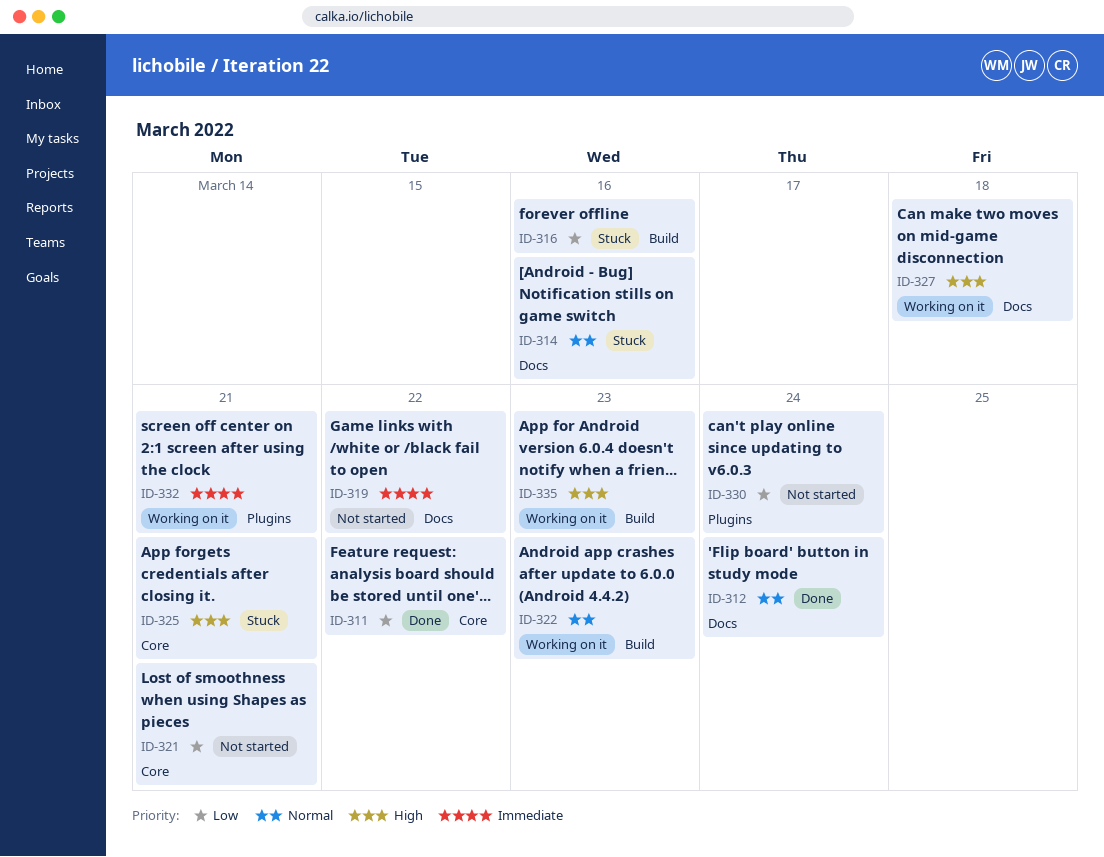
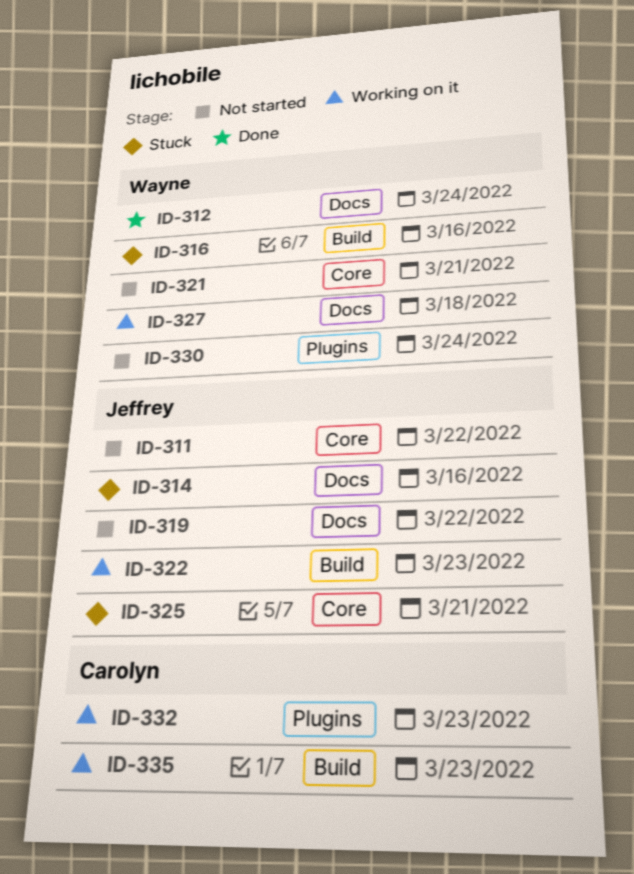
ID-311, status: Done -> Not started
ID-332, due: Mar 21 -> Mar 23

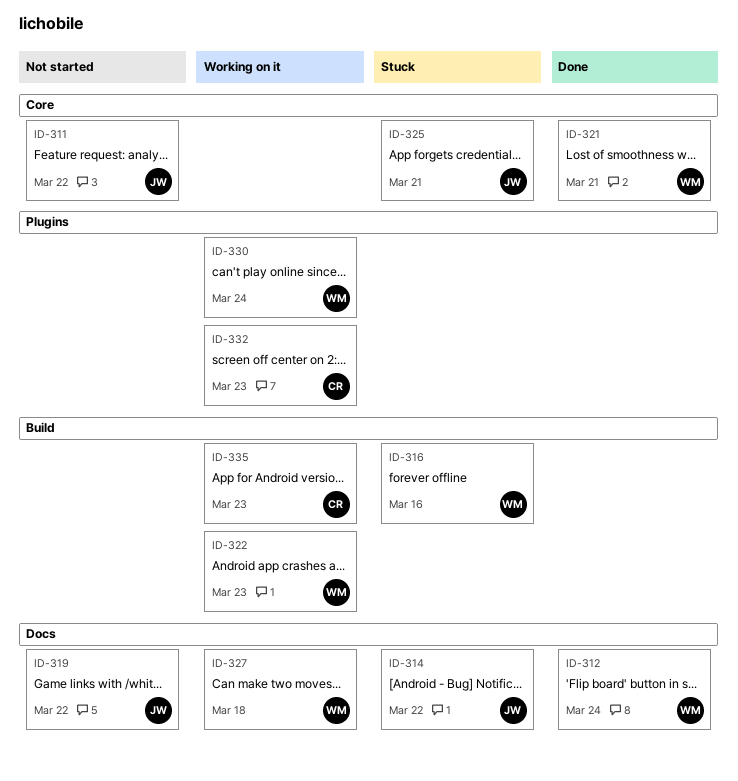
ID-314, due: Mar 16 -> Mar 22
ID-321, status: Not started -> Done
ID-322, owner: Jeffrey -> Wayne
ID-330, status: Not started -> Working on it

